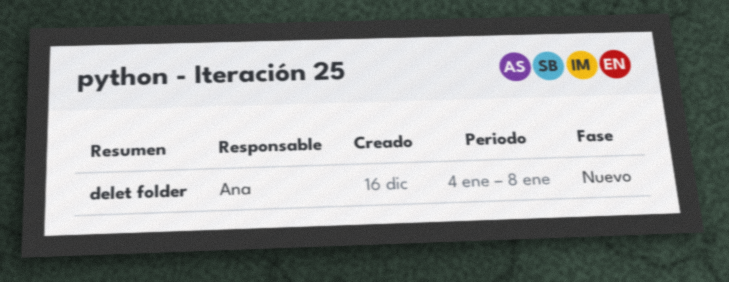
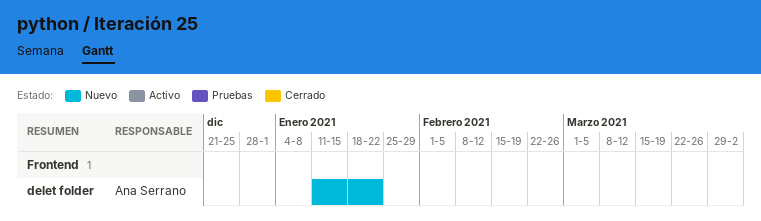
delet folder, start: Jan 4 -> Jan 11
delet folder, due: Jan 8 -> Jan 22

